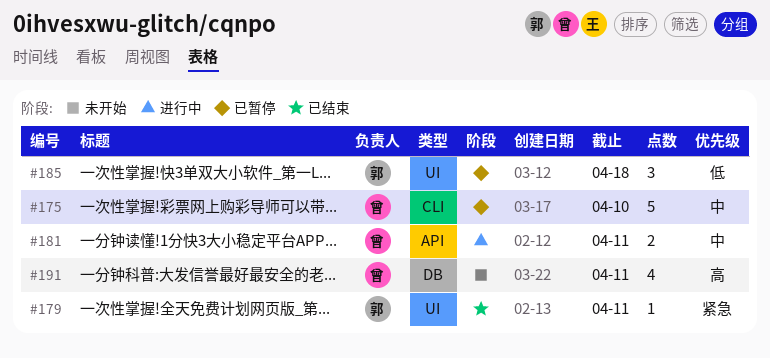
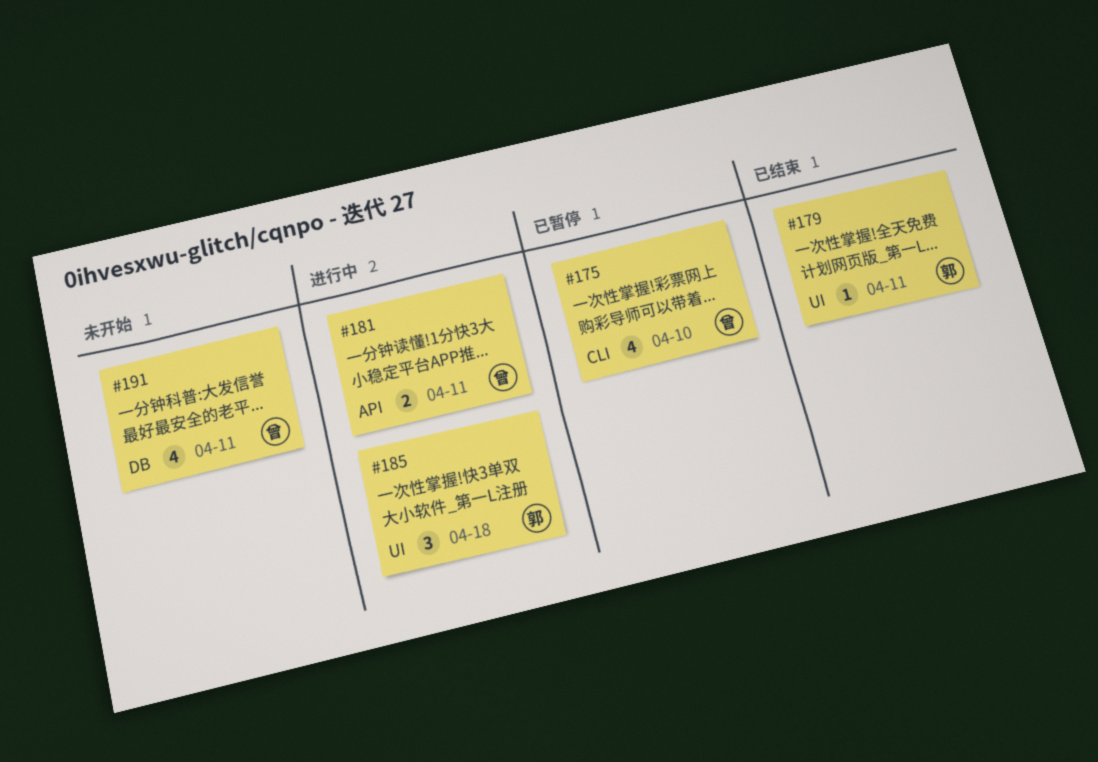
#175, estimate: 5 -> 4
#185, status: 已暂停 -> 进行中

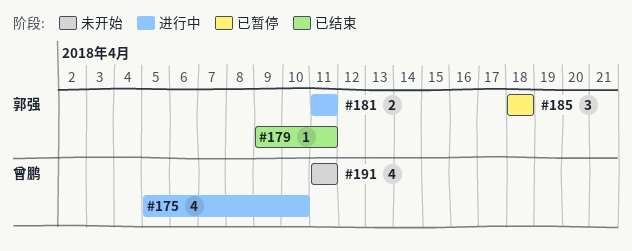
#175, status: 已暂停 -> 进行中
#181, owner: 曾鹏 -> 郭强
#185, status: 进行中 -> 已暂停

